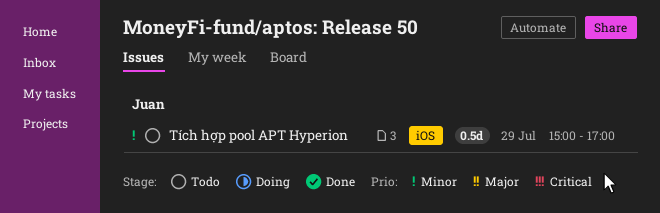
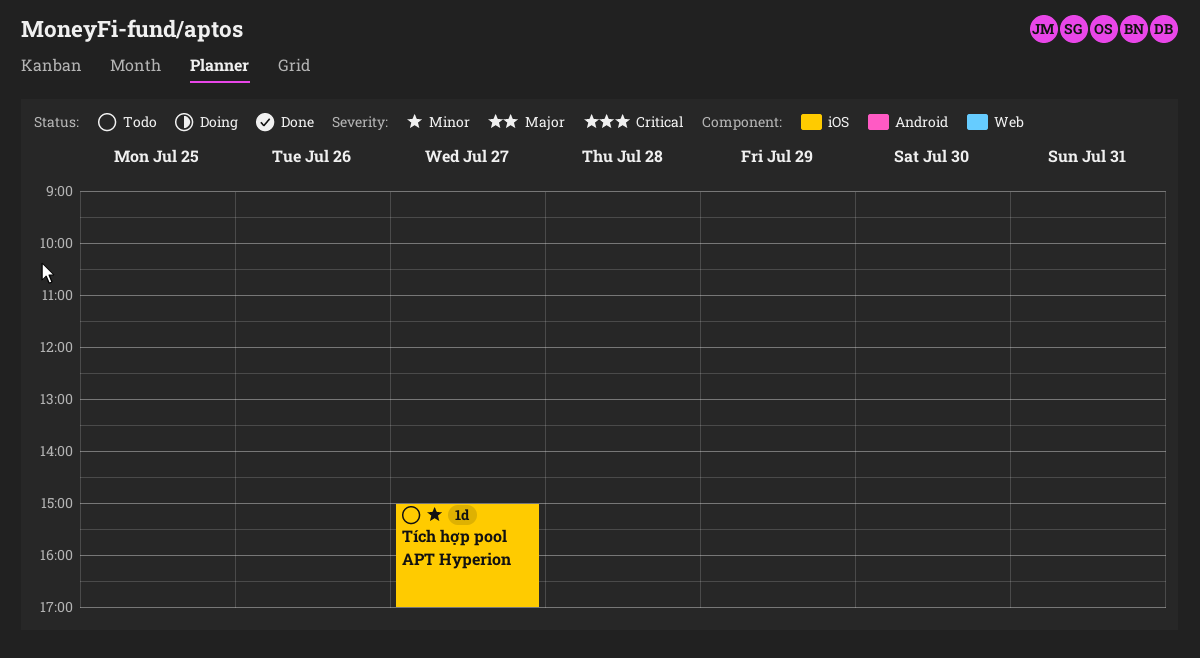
Tích hợp pool APT Hyperion, estimate: 0.5d -> 1d
Tích hợp pool APT Hyperion, day: Jul 29 -> Jul 27

